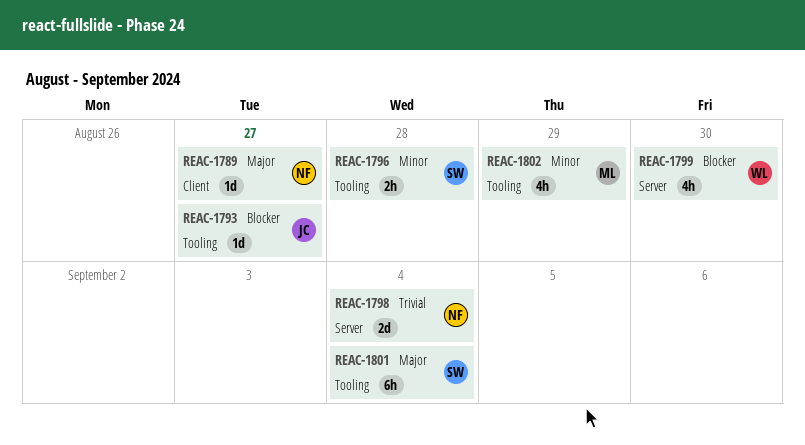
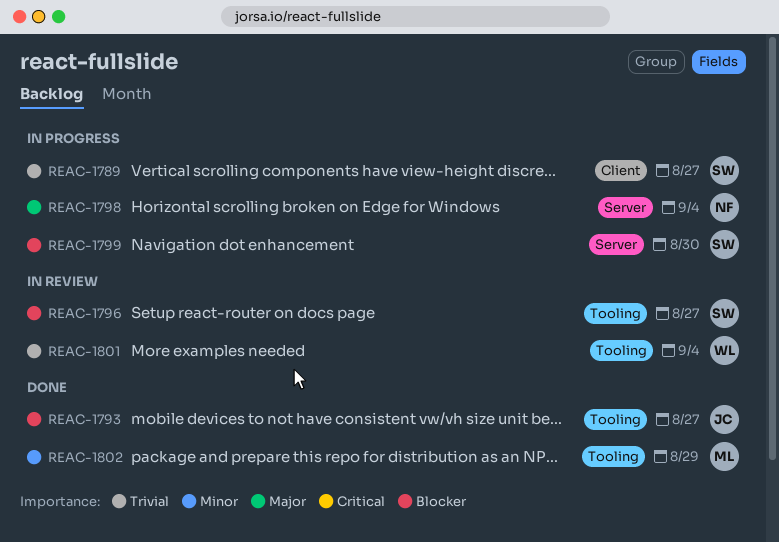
REAC-1789, owner: NF -> SW
REAC-1789, priority: Major -> Trivial
REAC-1796, priority: Minor -> Blocker
REAC-1796, due: Aug 28 -> Aug 27
REAC-1798, priority: Trivial -> Major
REAC-1799, owner: WL -> SW
REAC-1801, owner: SW -> WL
REAC-1801, priority: Major -> Trivial

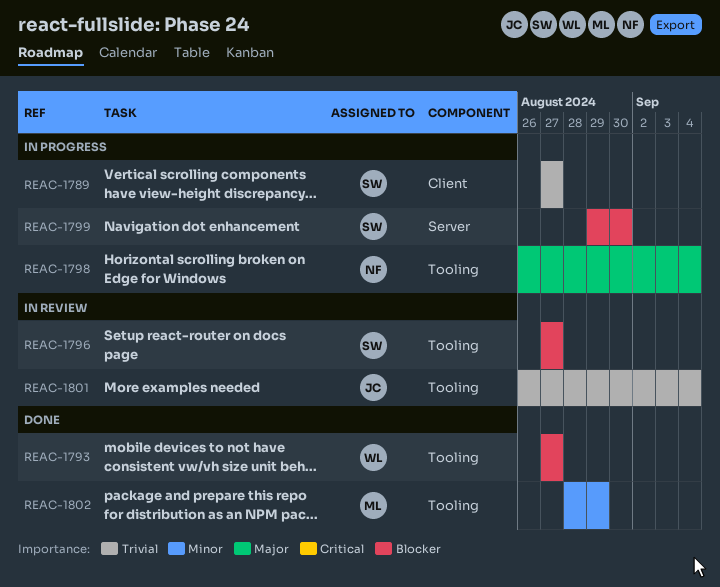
REAC-1793, owner: JC -> WL
REAC-1798, label: Server -> Tooling
REAC-1801, owner: WL -> JC

